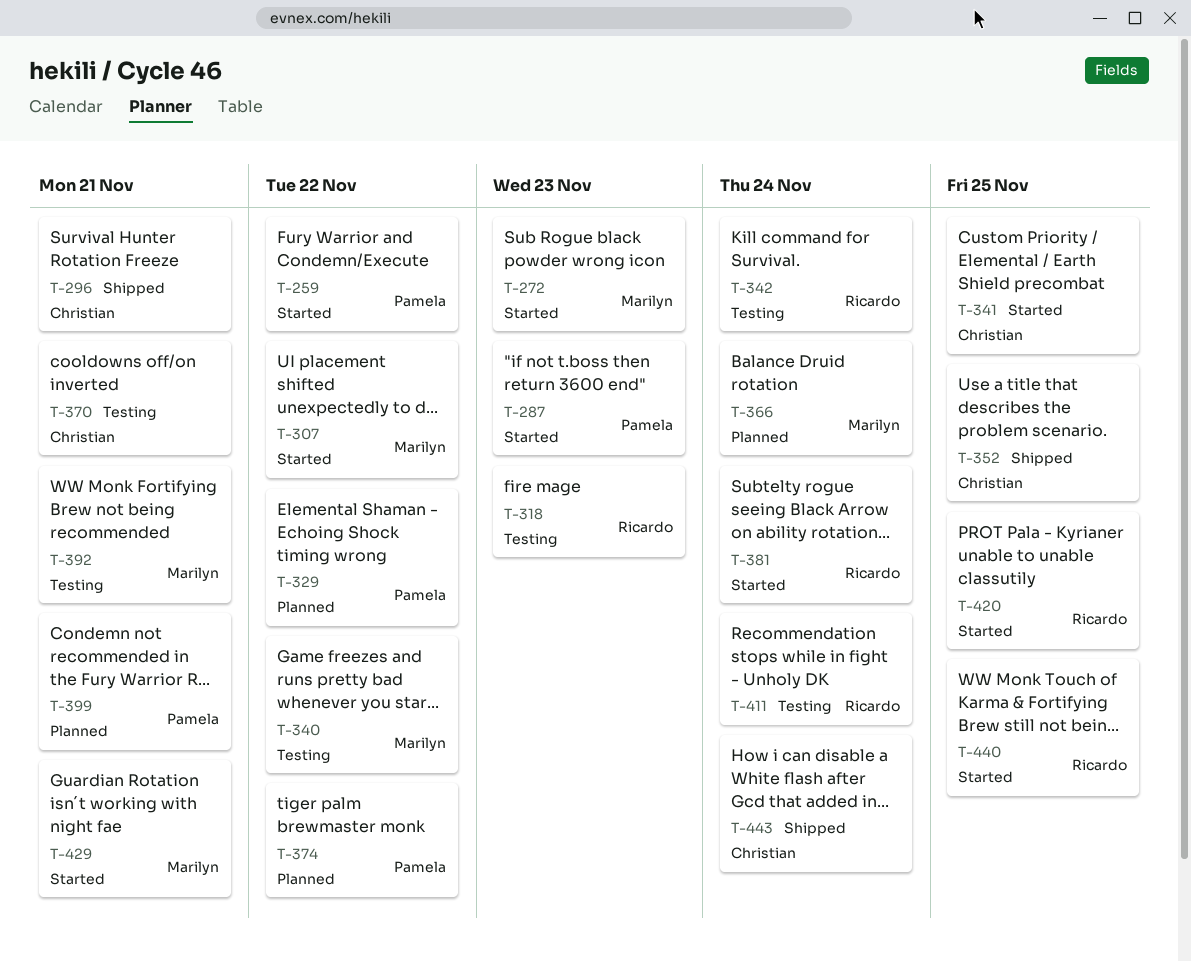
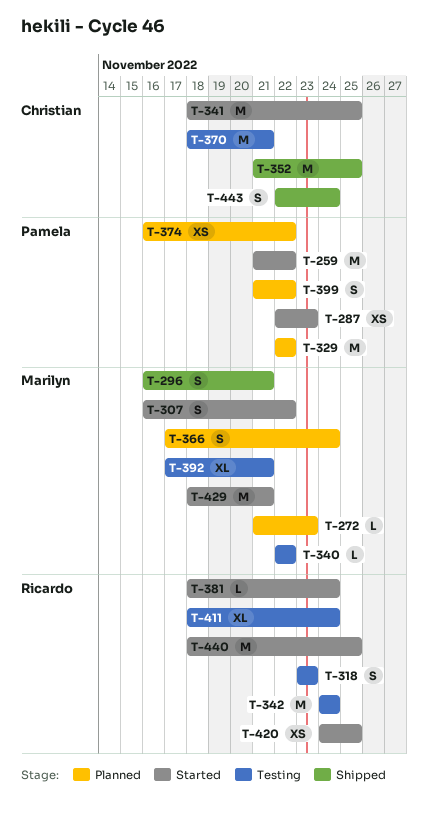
T-272, status: Started -> Planned
T-296, owner: Christian -> Marilyn
T-399, due: Nov 21 -> Nov 22

